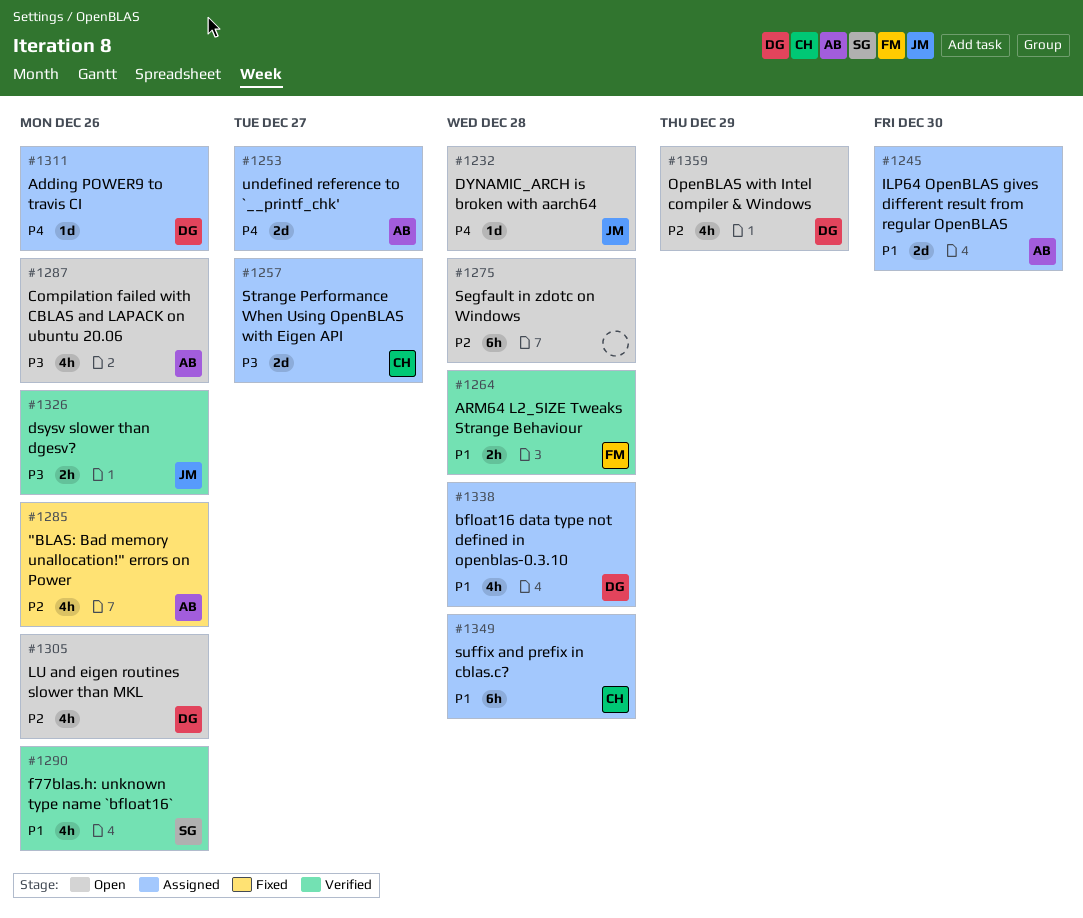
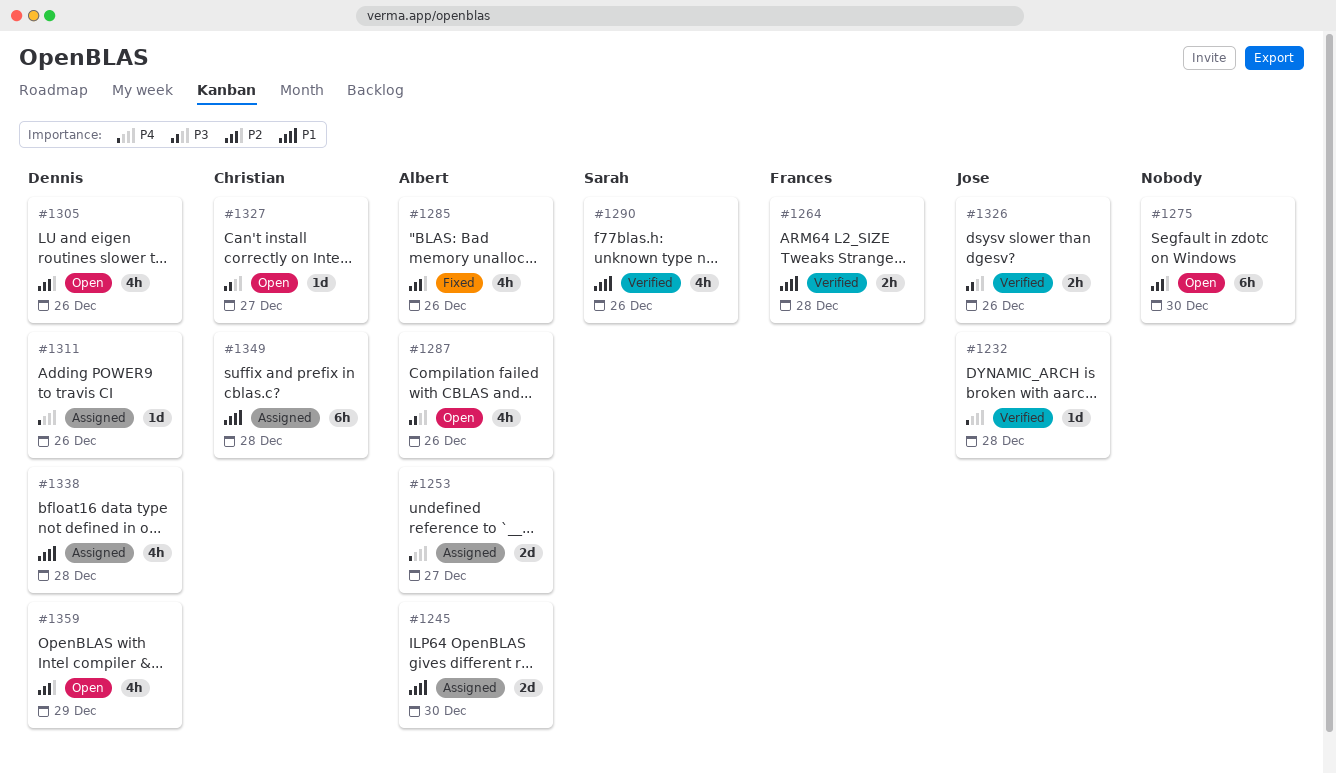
#1232, status: Open -> Verified
#1257: present -> none
#1275, due: Dec 28 -> Dec 30
#1327: none -> present

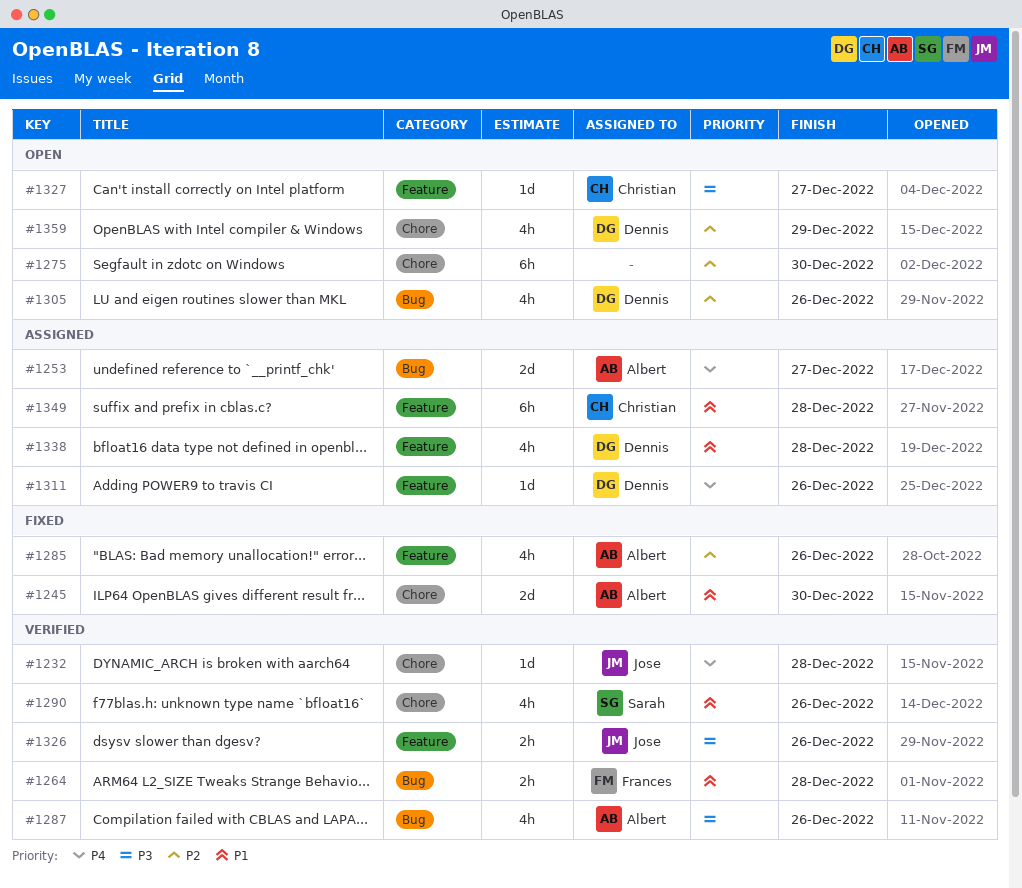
#1245, status: Assigned -> Fixed
#1287, status: Open -> Verified

